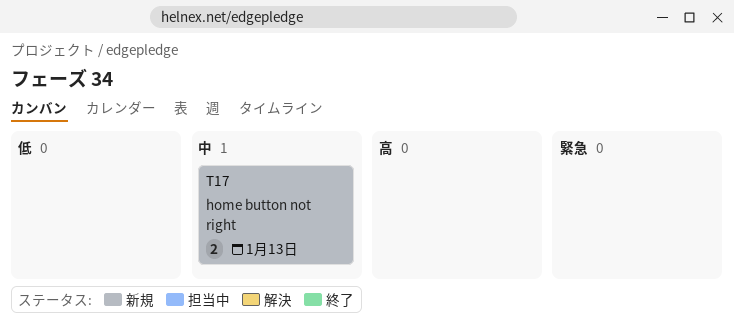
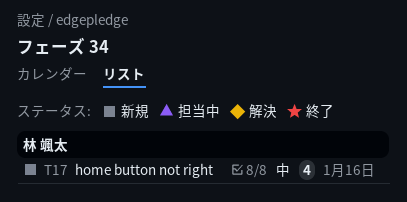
T17, estimate: 2 -> 4
T17, due: Jan 13 -> Jan 16

